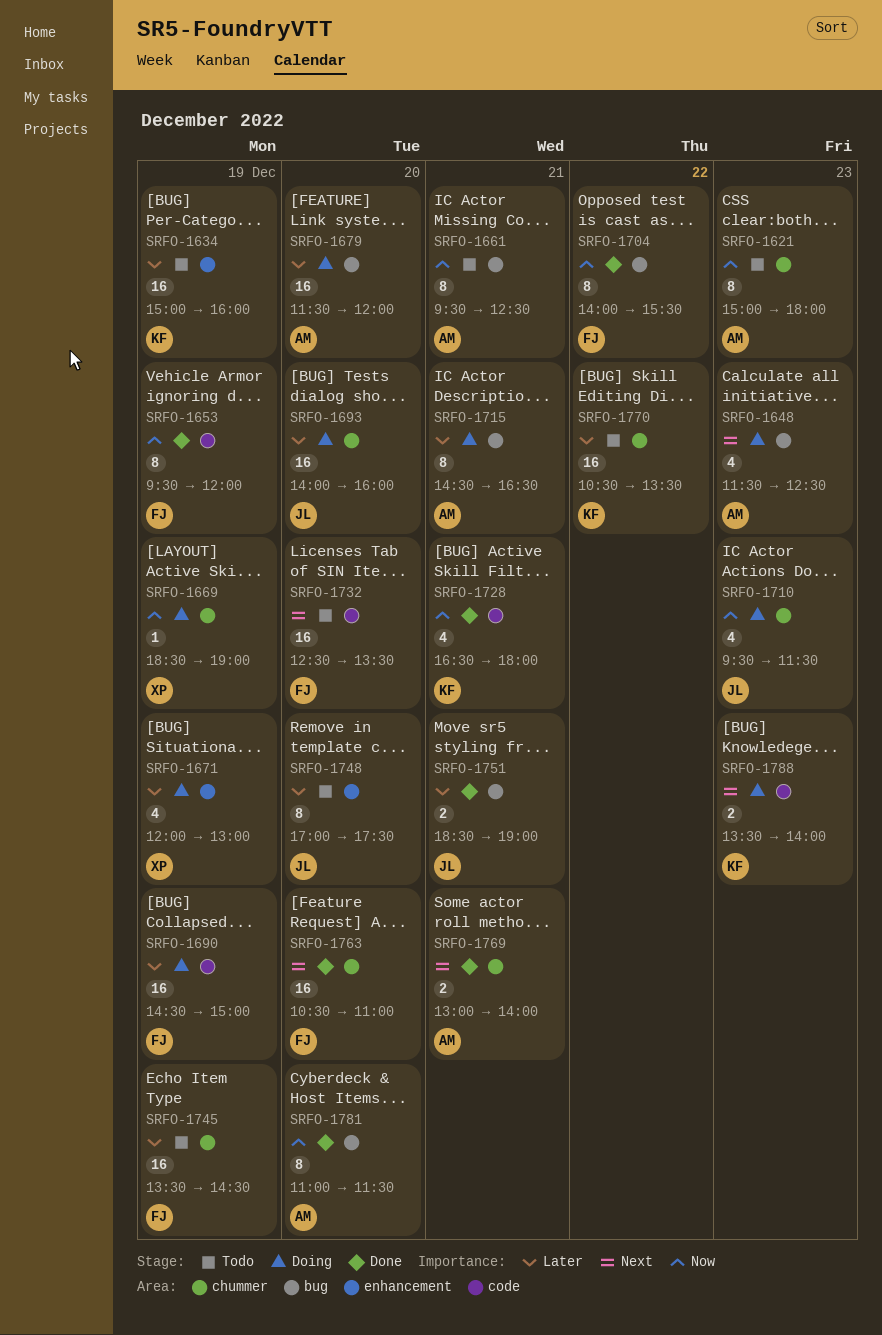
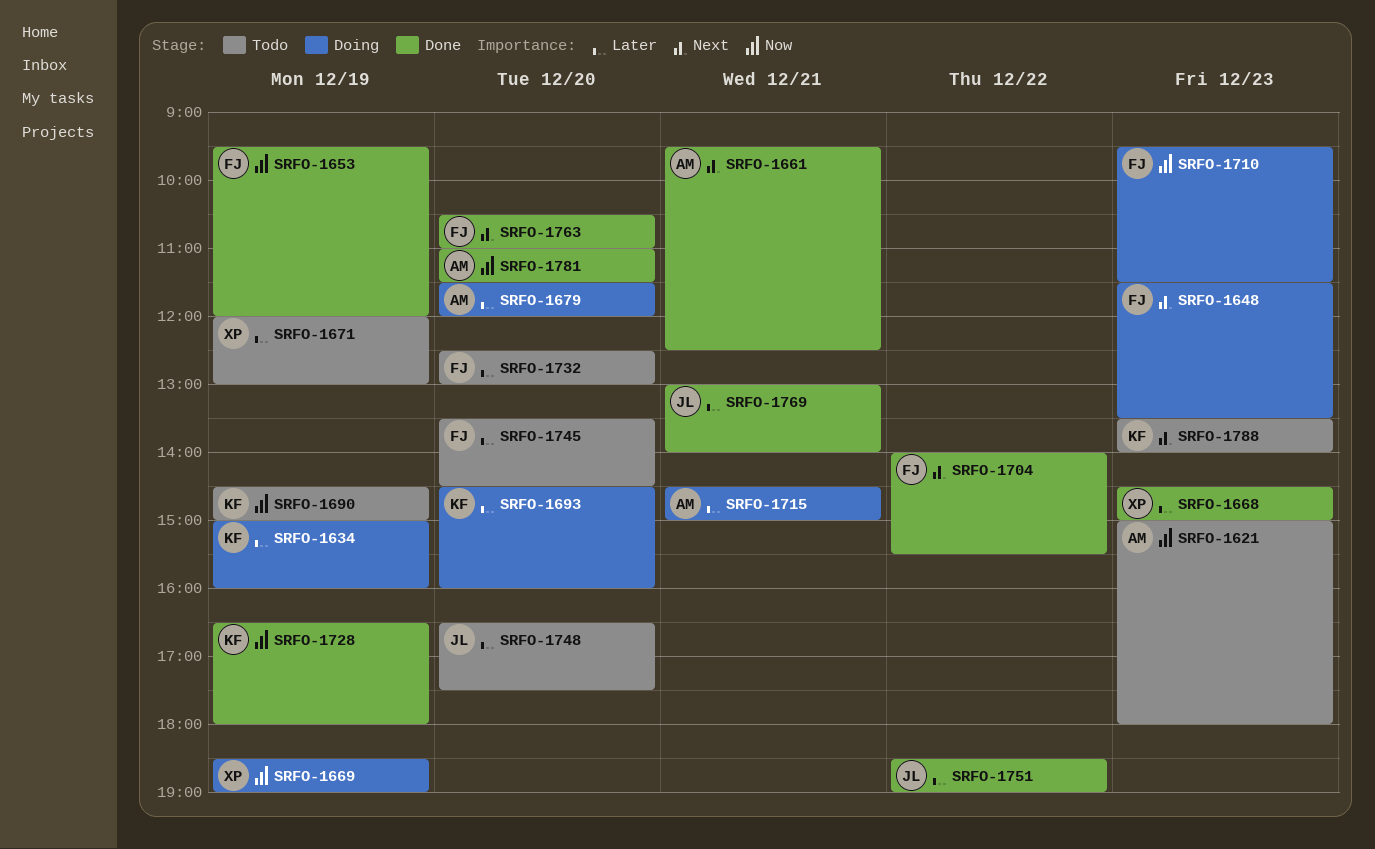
SRFO-1634, status: Todo -> Doing
SRFO-1648, owner: AM -> FJ
SRFO-1648, ends: 12:30 -> 13:30
SRFO-1661, status: Todo -> Done
SRFO-1661, priority: Now -> Next
SRFO-1668: none -> present
SRFO-1671, status: Doing -> Todo
SRFO-1690, status: Doing -> Todo
SRFO-1690, owner: FJ -> KF
SRFO-1690, priority: Later -> Now
SRFO-1693, owner: JL -> KF
SRFO-1693, begins: 14:00 -> 14:30
SRFO-1704, priority: Now -> Next
SRFO-1710, owner: JL -> FJ
SRFO-1715, ends: 16:30 -> 15:00
SRFO-1728, day: Dec 21 -> Dec 19
SRFO-1732, priority: Next -> Later
SRFO-1732, ends: 13:30 -> 13:00
SRFO-1745, day: Dec 19 -> Dec 20
SRFO-1748, begins: 17:00 -> 16:30
SRFO-1751, day: Dec 21 -> Dec 22
SRFO-1769, owner: AM -> JL
SRFO-1769, priority: Next -> Later
SRFO-1770: present -> none
SRFO-1788, status: Doing -> Todo

